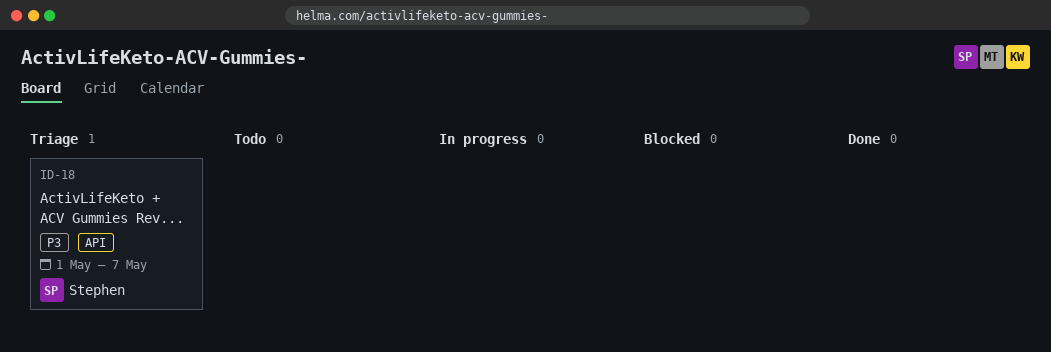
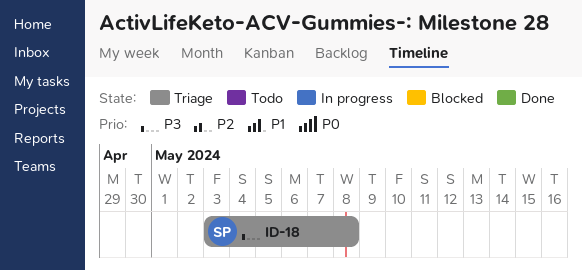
ID-18, start: May 1 -> May 3
ID-18, due: May 7 -> May 8

